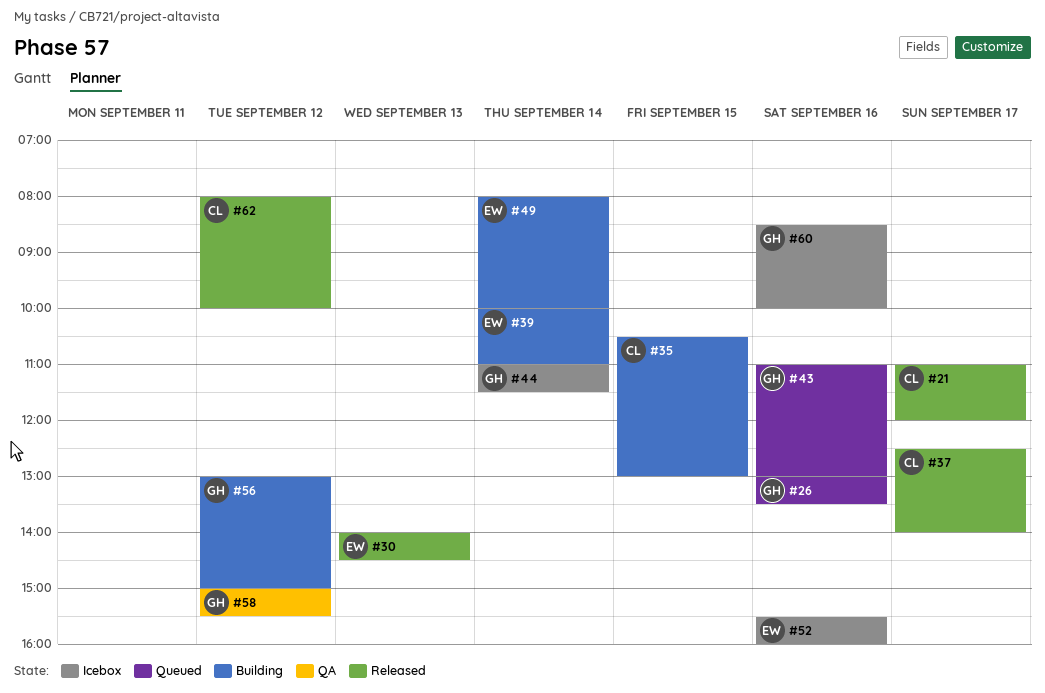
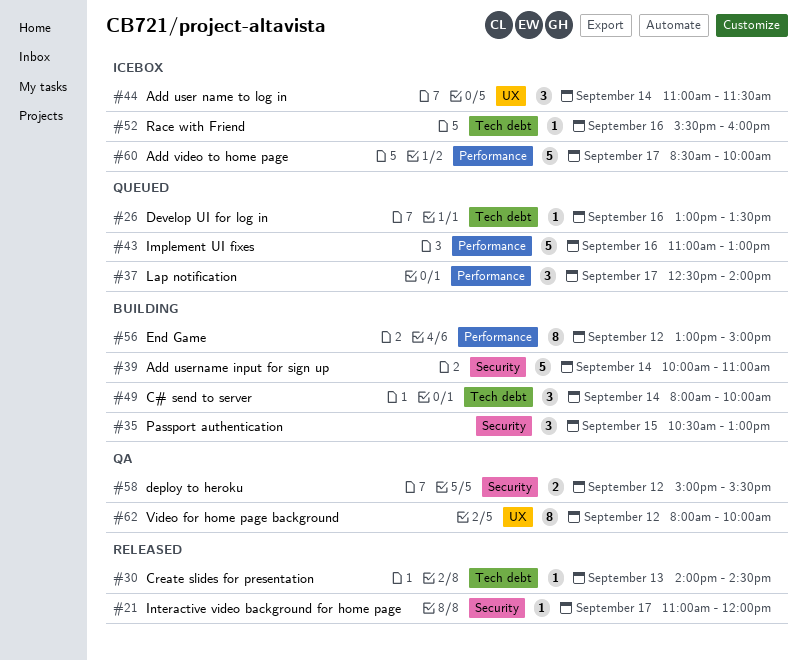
#37, status: Released -> Queued
#60, day: Sep 16 -> Sep 17
#62, status: Released -> QA

